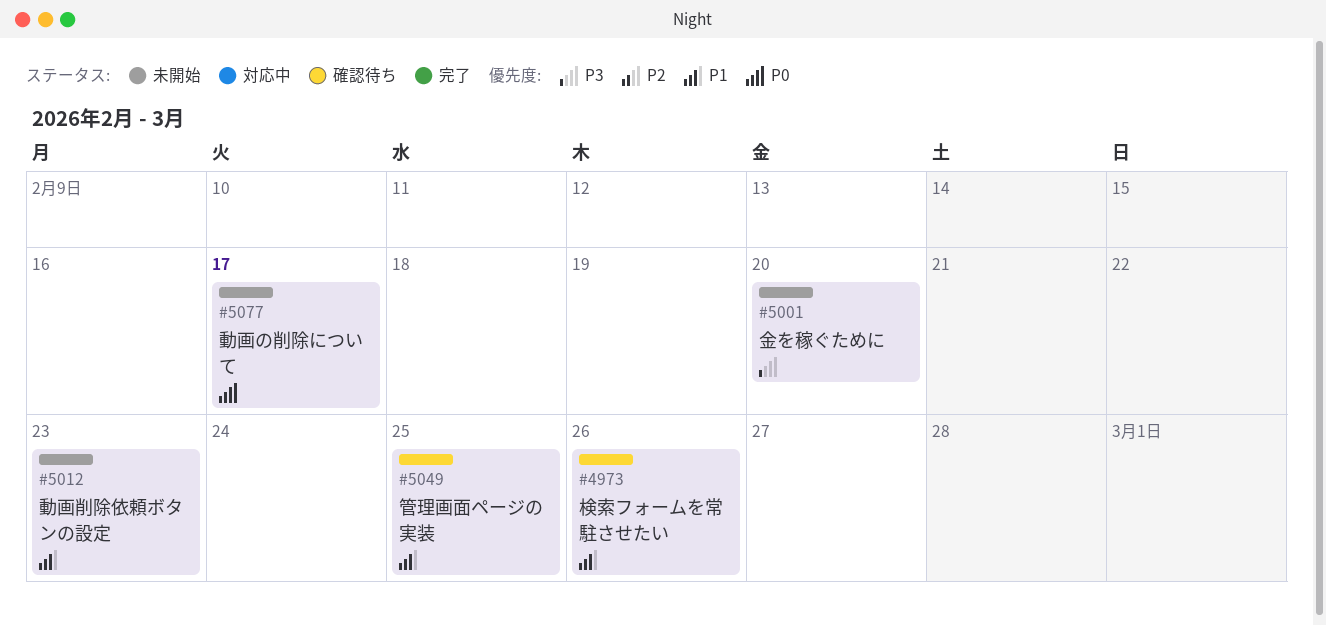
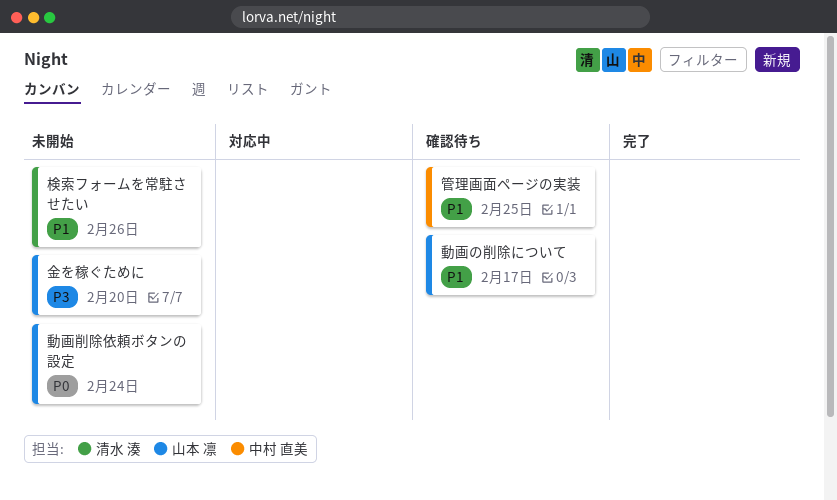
動画の削除について, status: 未開始 -> 確認待ち
動画の削除について, priority: P0 -> P1
動画削除依頼ボタンの設定, priority: P1 -> P0
動画削除依頼ボタンの設定, due: Feb 23 -> Feb 24
検索フォームを常駐させたい, status: 確認待ち -> 未開始

